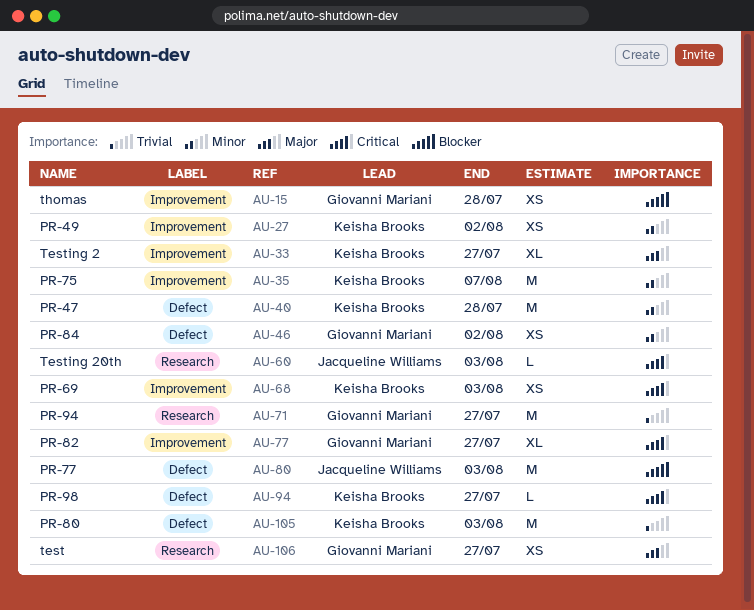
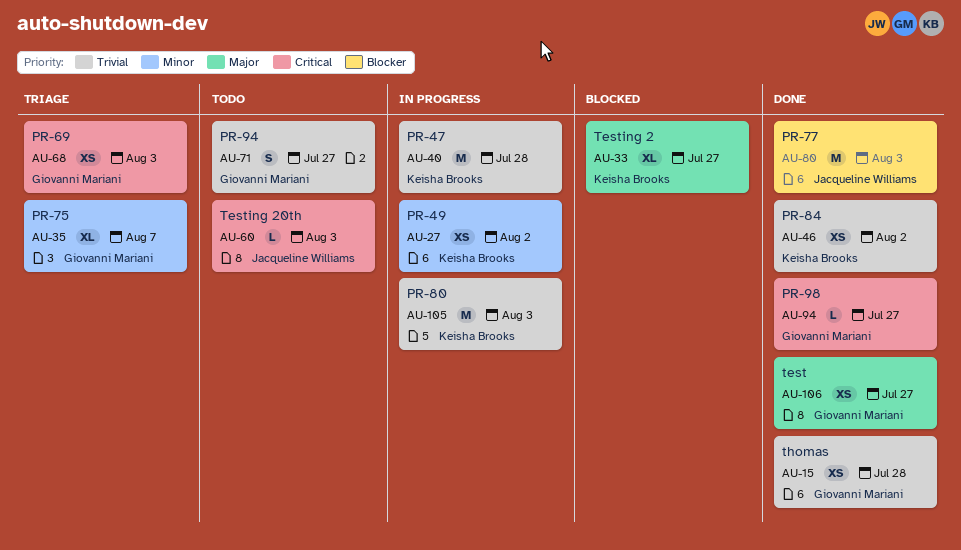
AU-15, priority: Blocker -> Trivial
AU-35, owner: Keisha Brooks -> Giovanni Mariani
AU-35, estimate: M -> XL
AU-40, priority: Minor -> Trivial
AU-46, owner: Giovanni Mariani -> Keisha Brooks
AU-46, priority: Minor -> Trivial
AU-68, owner: Keisha Brooks -> Giovanni Mariani
AU-71, estimate: M -> S
AU-77: present -> none
AU-94, owner: Keisha Brooks -> Giovanni Mariani

